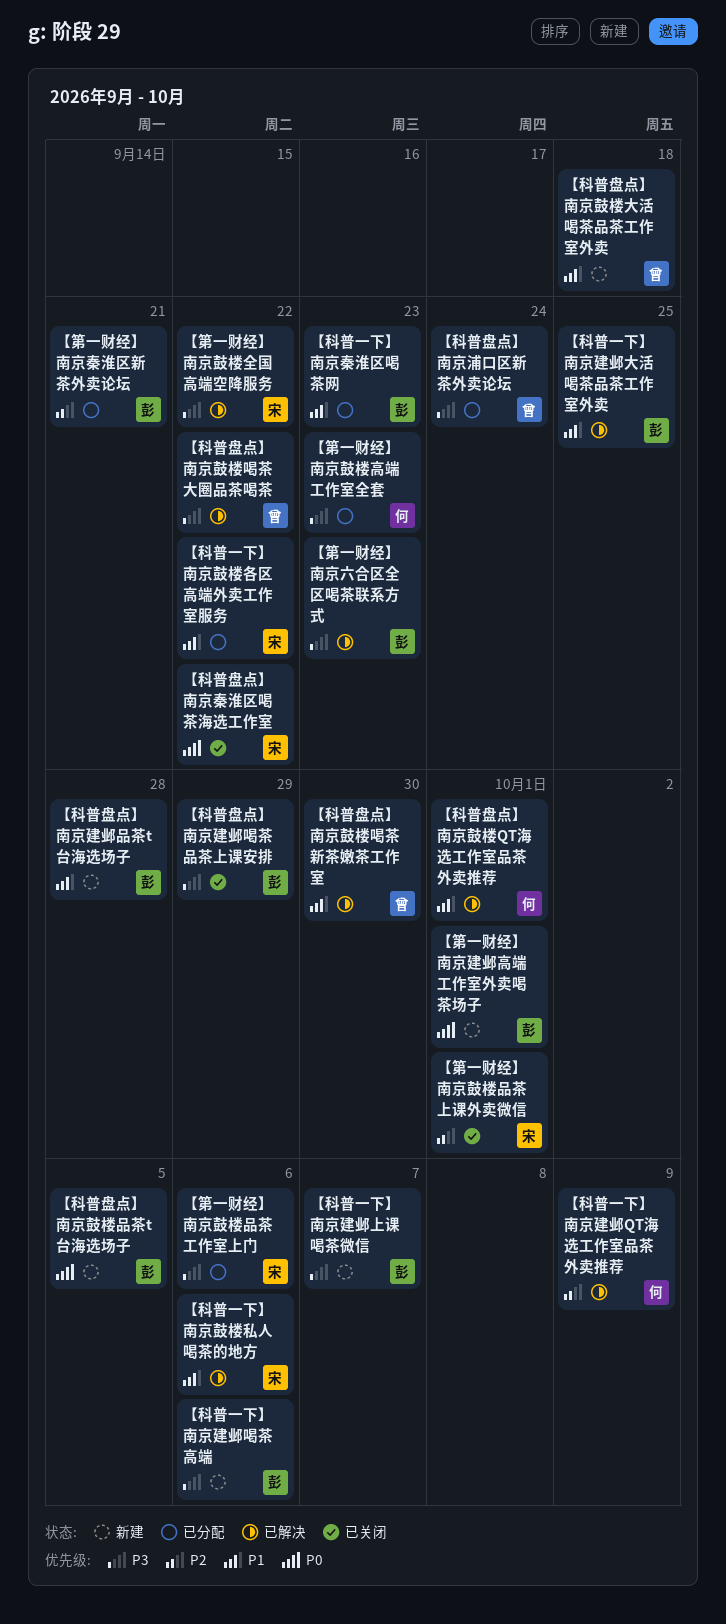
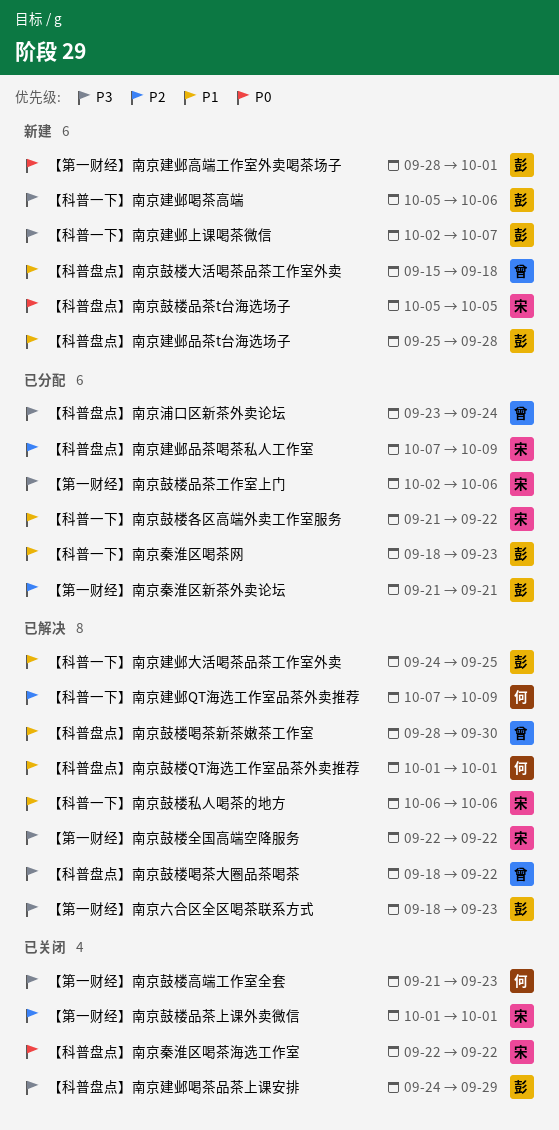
【科普盘点】南京建邺品茶喝茶私人工作室: none -> present
【科普盘点】南京鼓楼品茶t台海选场子, owner: 彭 -> 宋
【第一财经】南京鼓楼高端工作室全套, status: 已分配 -> 已关闭

